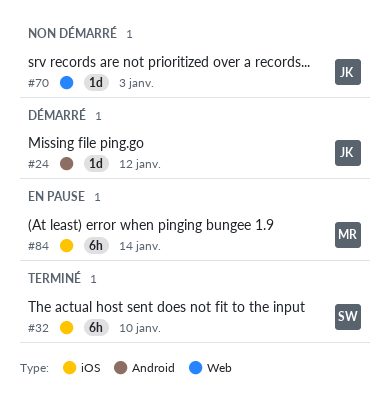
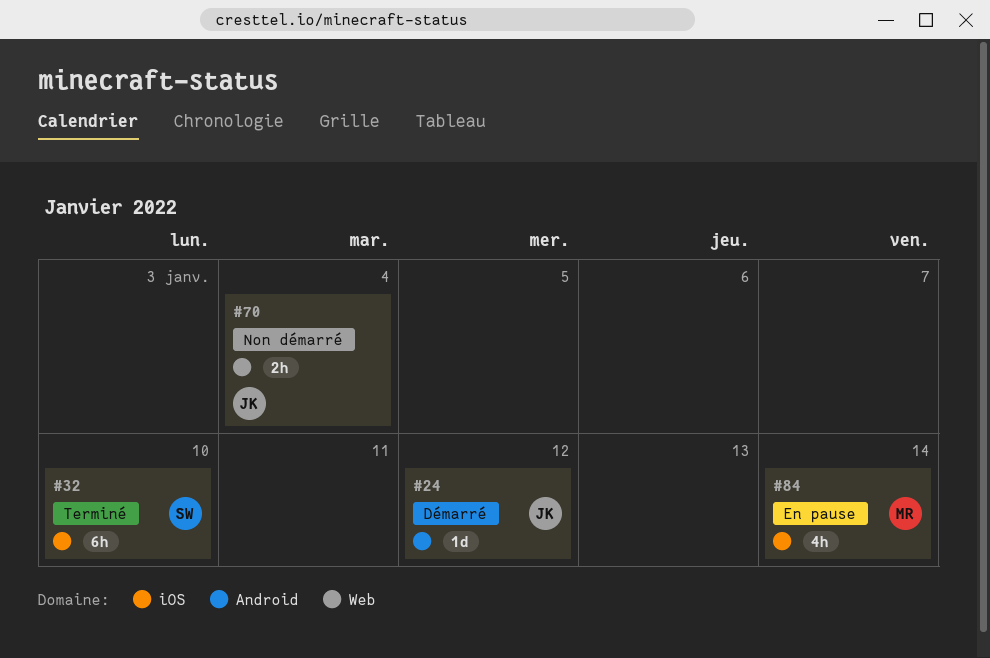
#70, estimate: 1d -> 2h
#70, due: Jan 3 -> Jan 4
#84, estimate: 6h -> 4h

